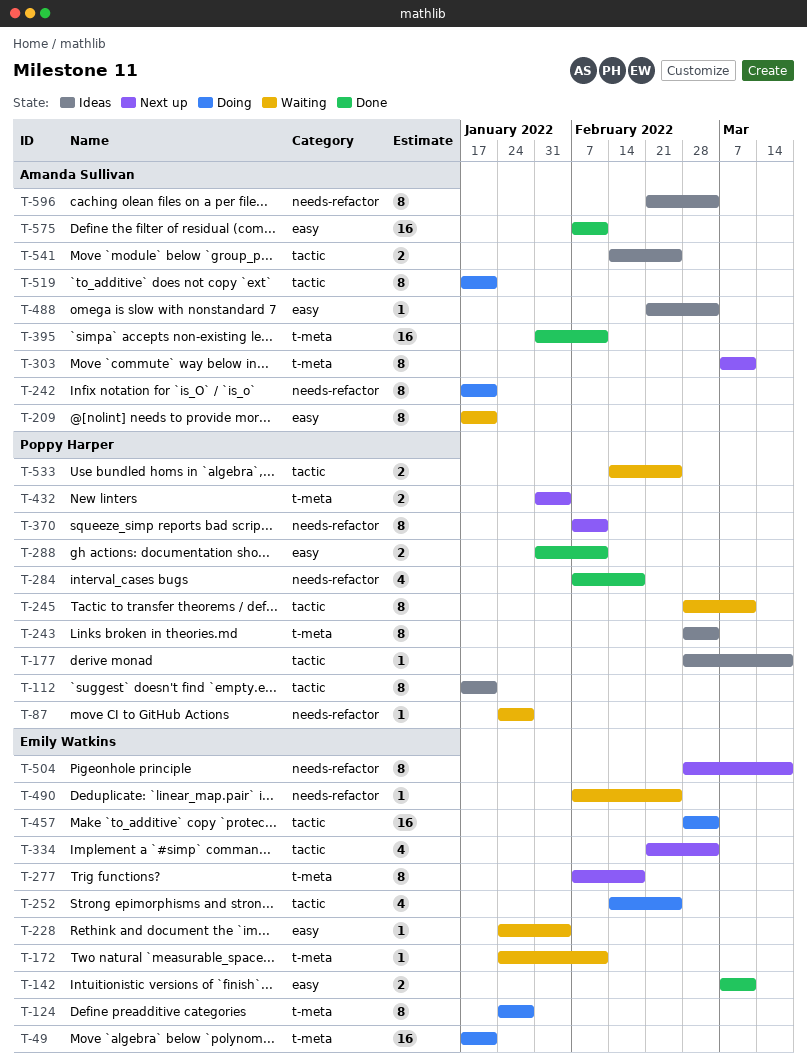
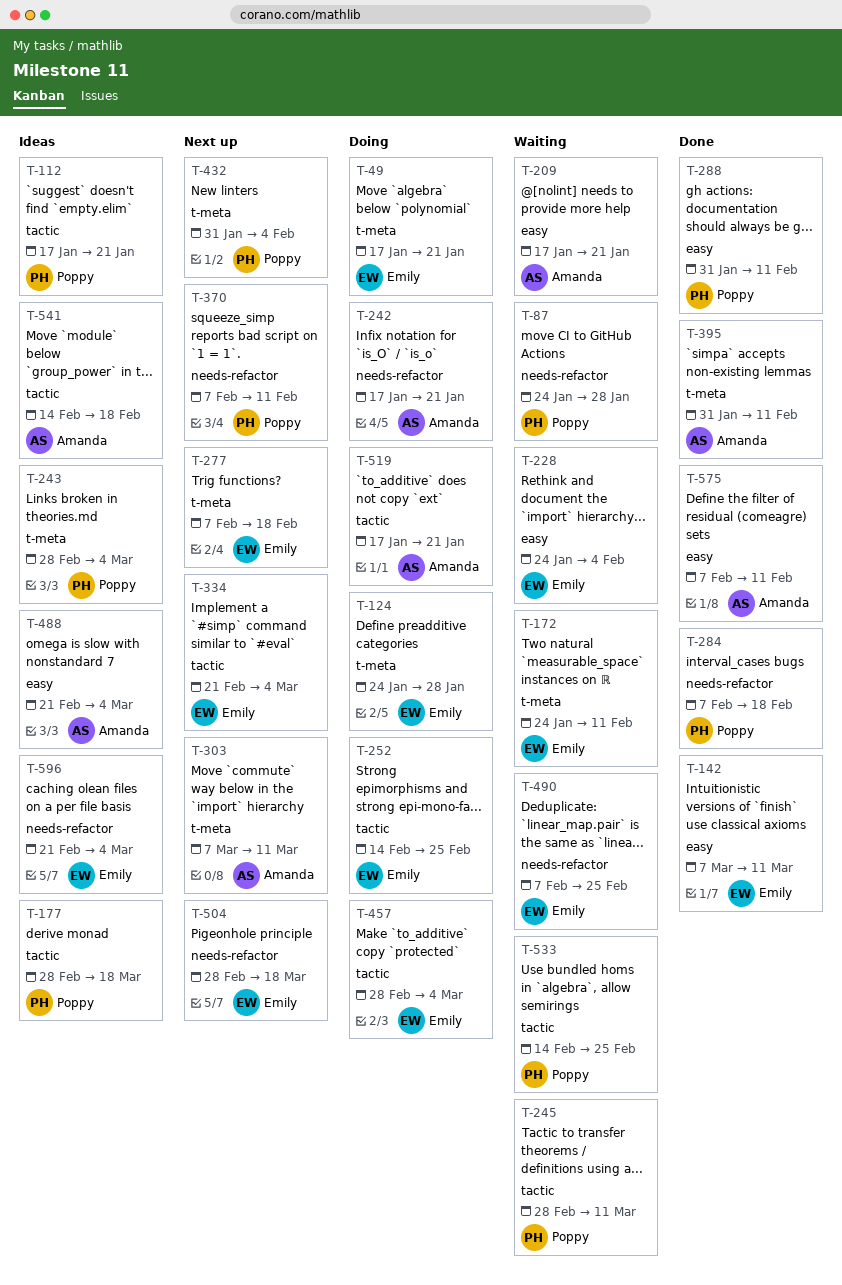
T-541, due: Feb 25 -> Feb 18
T-596, owner: Amanda Sullivan -> Emily Watkins

